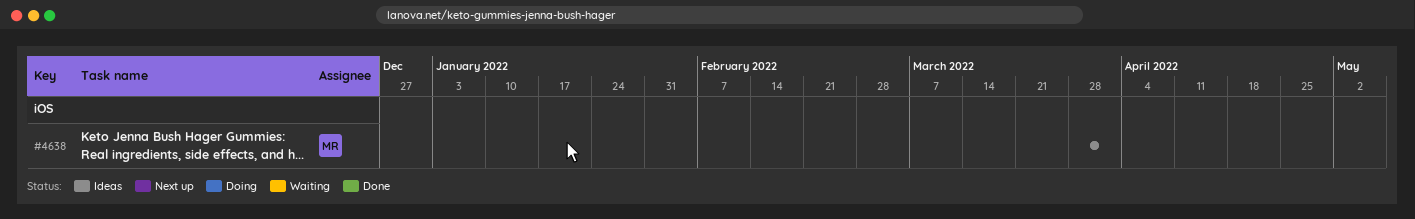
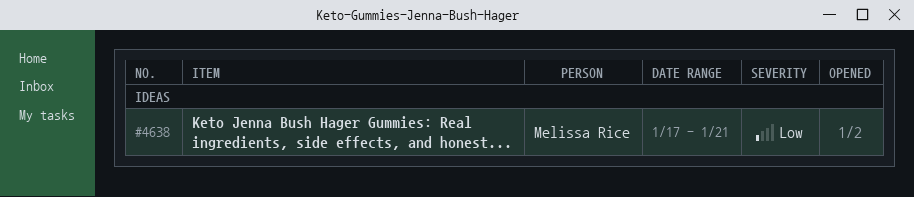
#4638, start: Mar 28 -> Jan 17
#4638, due: Apr 1 -> Jan 21

